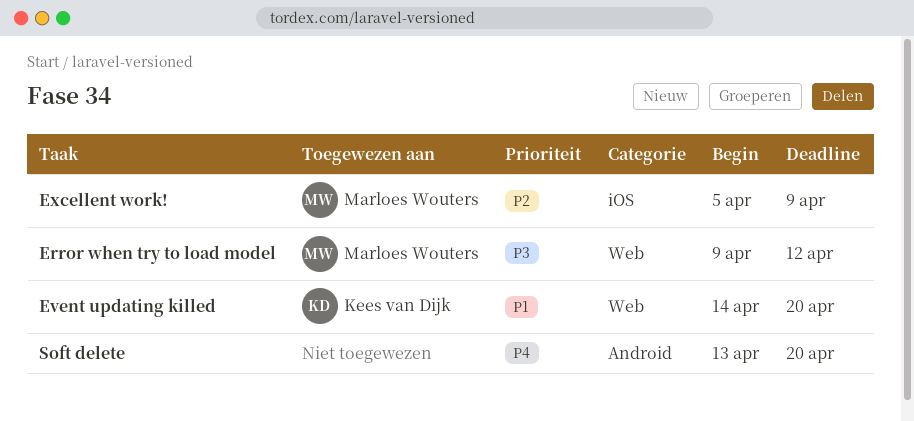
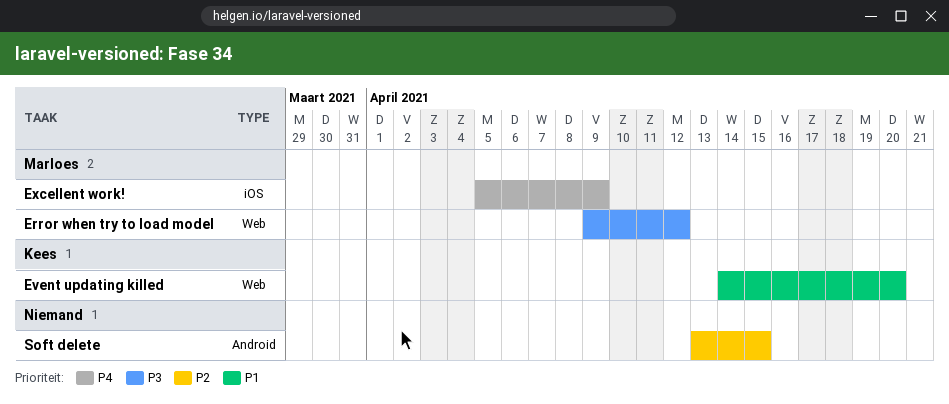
Excellent work!, priority: P2 -> P4
Soft delete, priority: P4 -> P2
Soft delete, due: Apr 20 -> Apr 15

